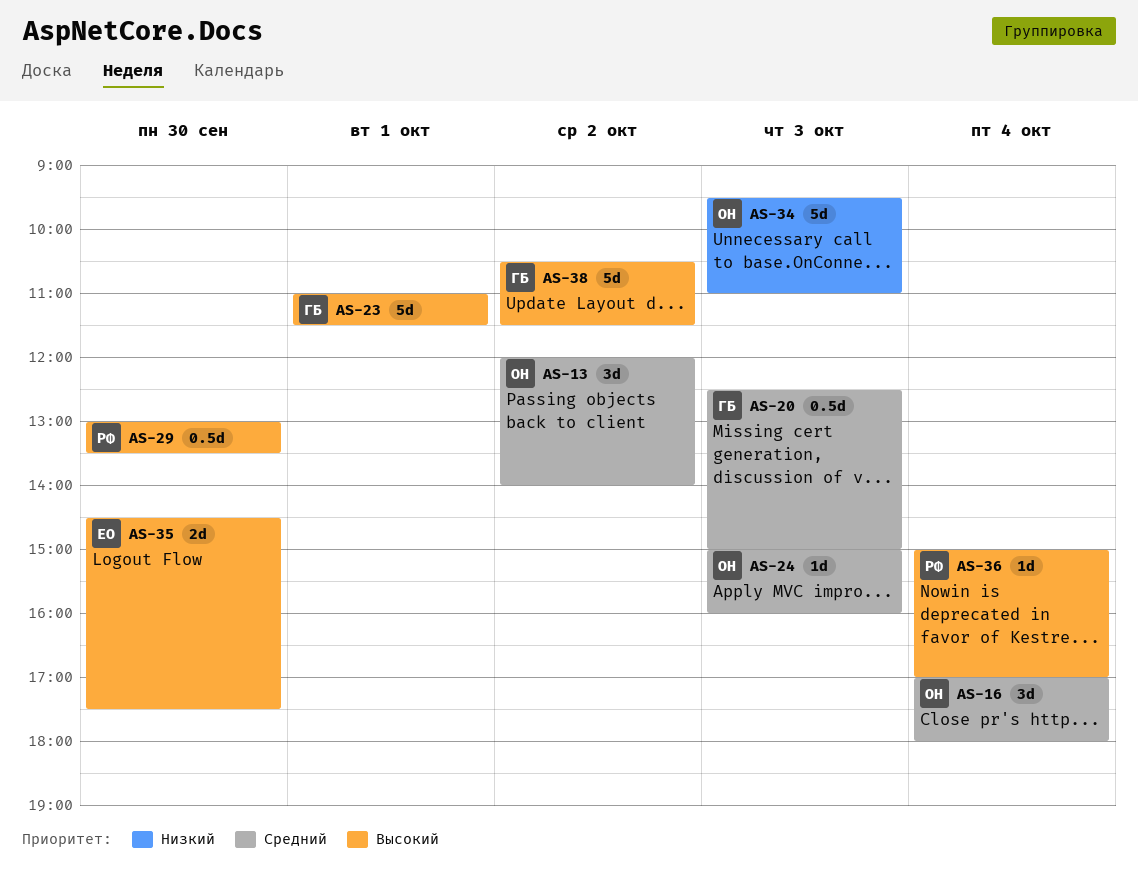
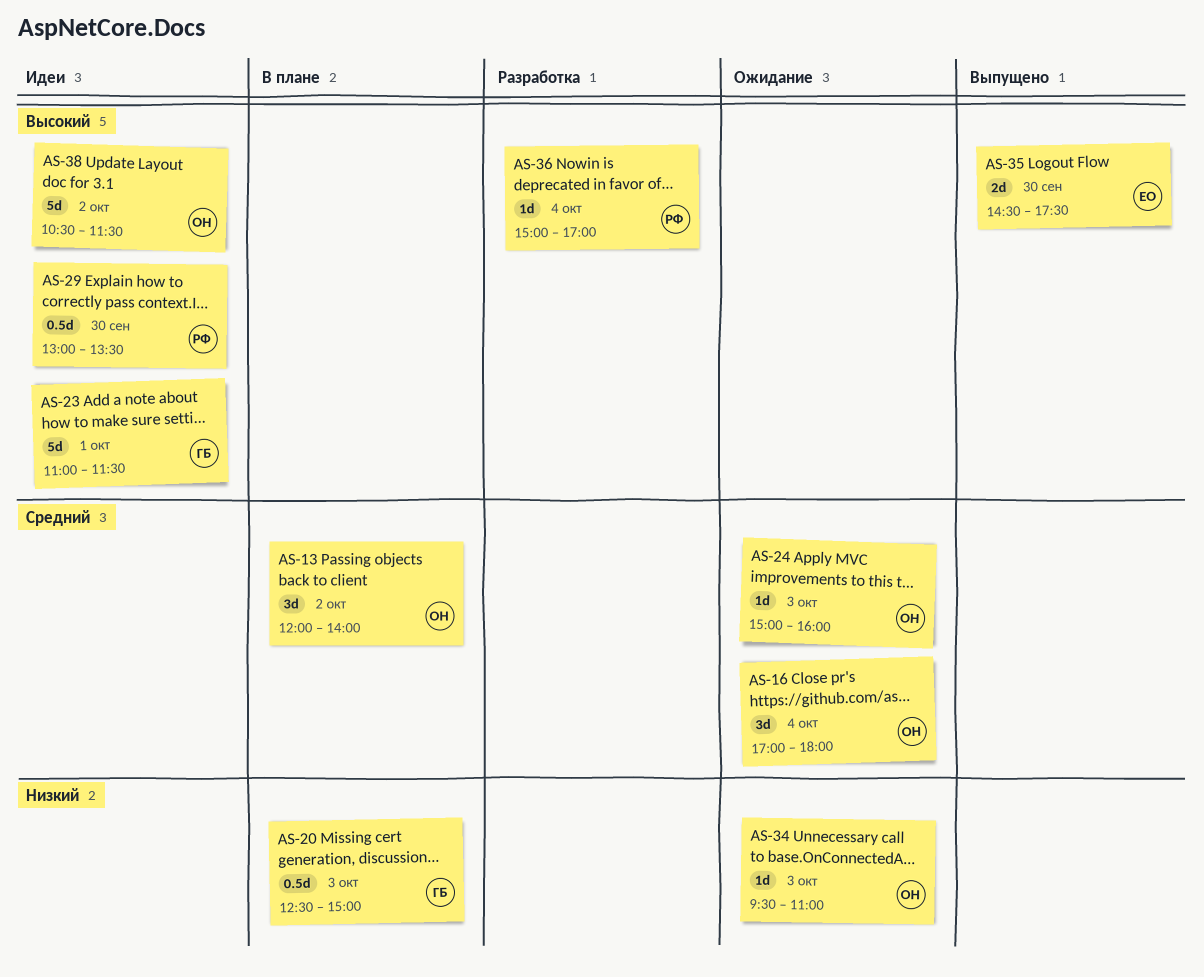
AS-20, priority: Средний -> Низкий
AS-34, estimate: 5d -> 1d
AS-38, owner: ГБ -> ОН

